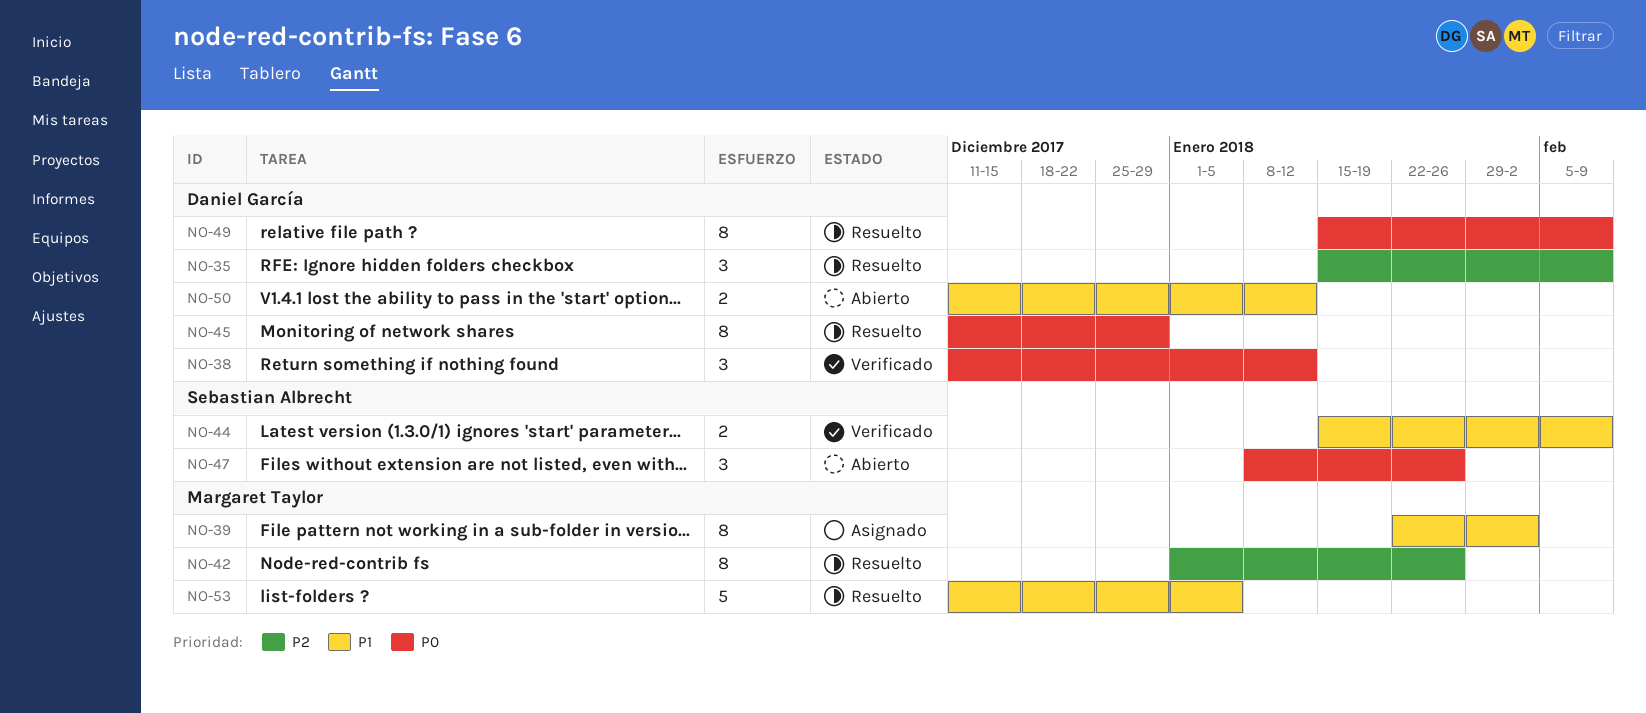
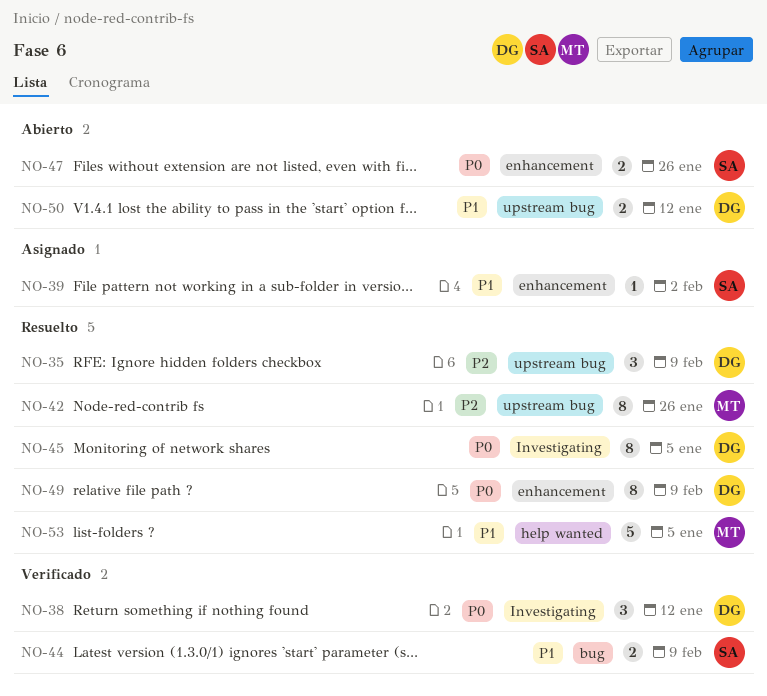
NO-39, owner: Margaret Taylor -> Sebastian Albrecht
NO-39, estimate: 8 -> 1
NO-45, due: Dec 29 -> Jan 5
NO-47, estimate: 3 -> 2

